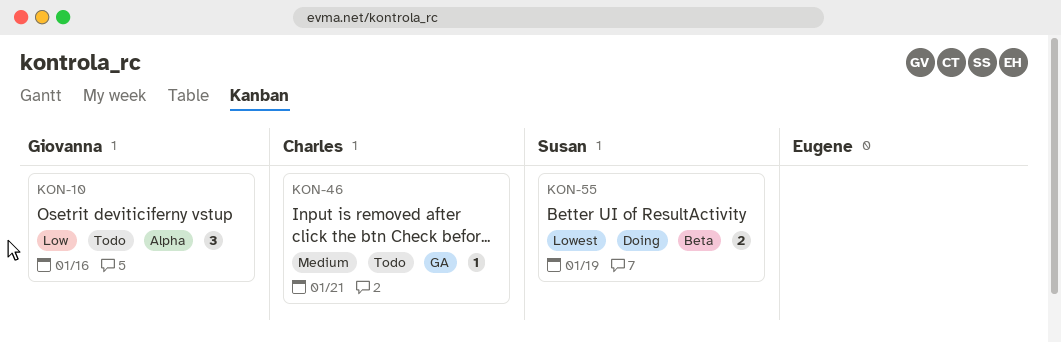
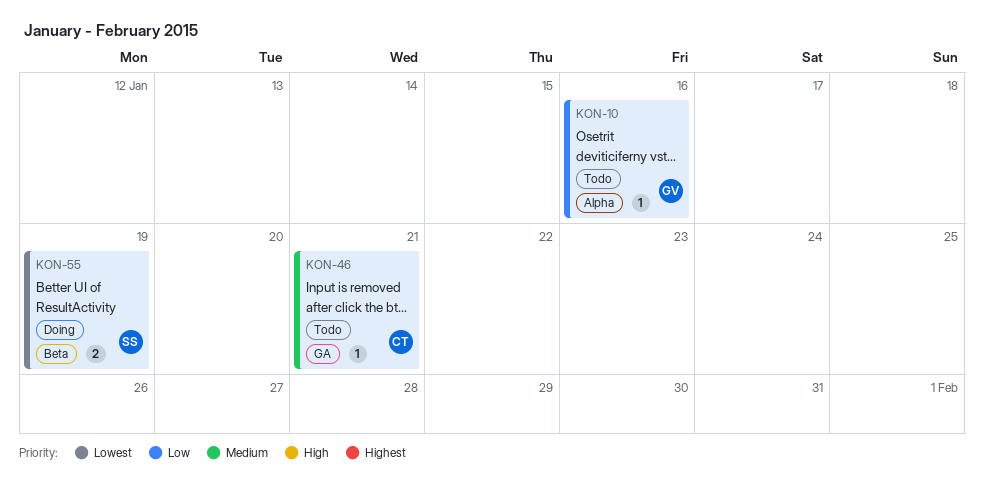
KON-10, estimate: 3 -> 1

